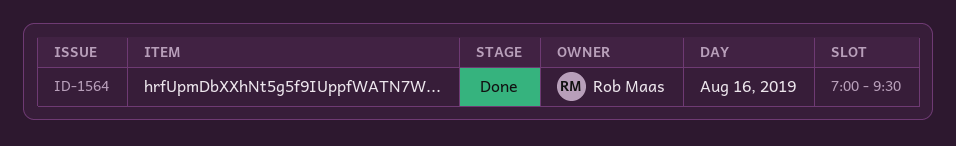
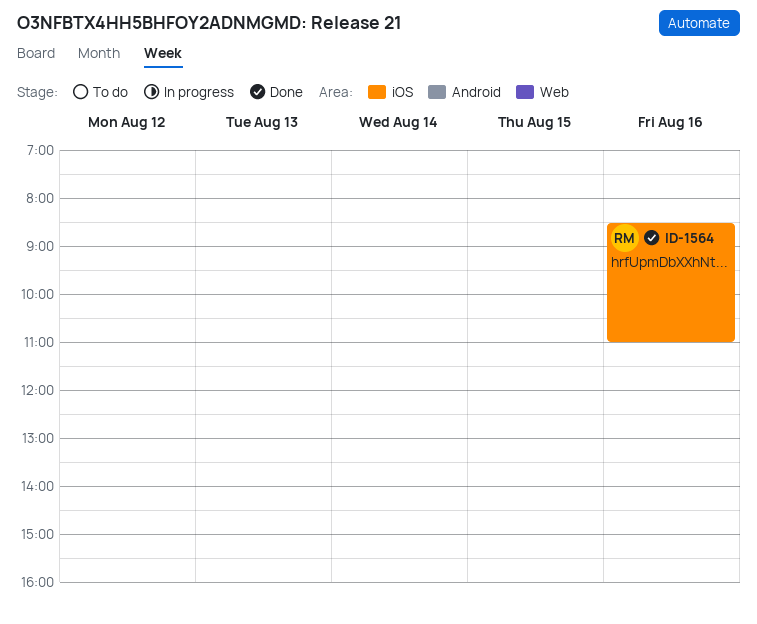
ID-1564, begins: 07:00 -> 08:30
ID-1564, ends: 09:30 -> 11:00

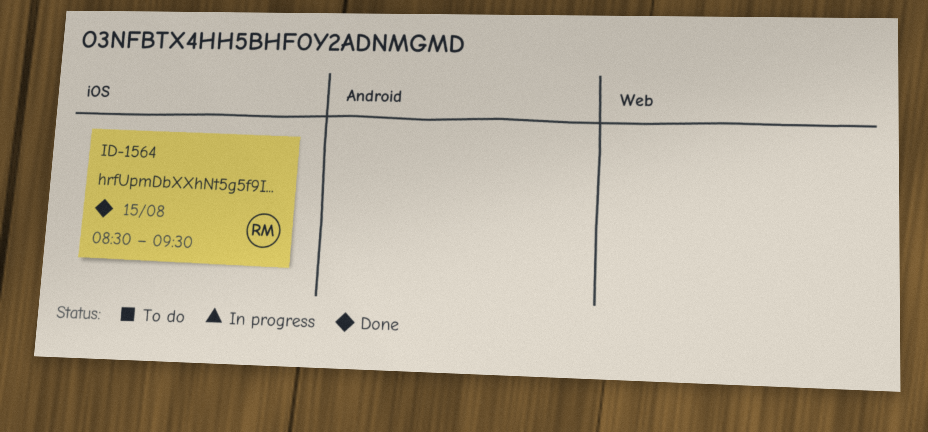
ID-1564, day: Aug 16 -> Aug 15
ID-1564, ends: 11:00 -> 09:30

